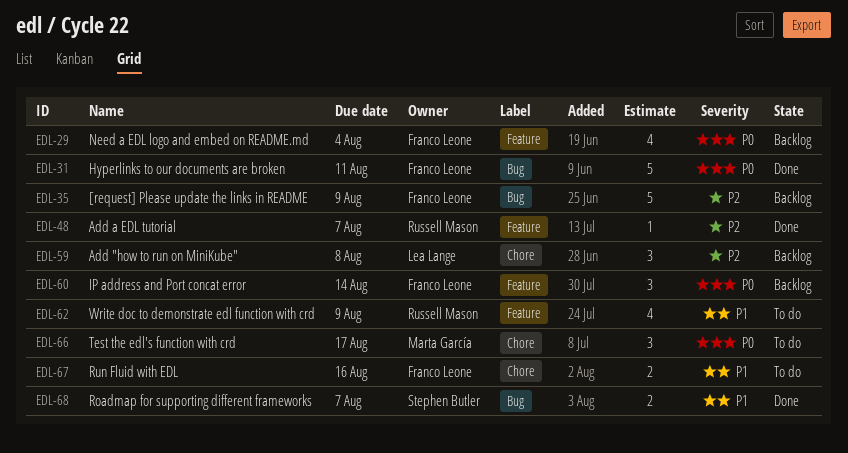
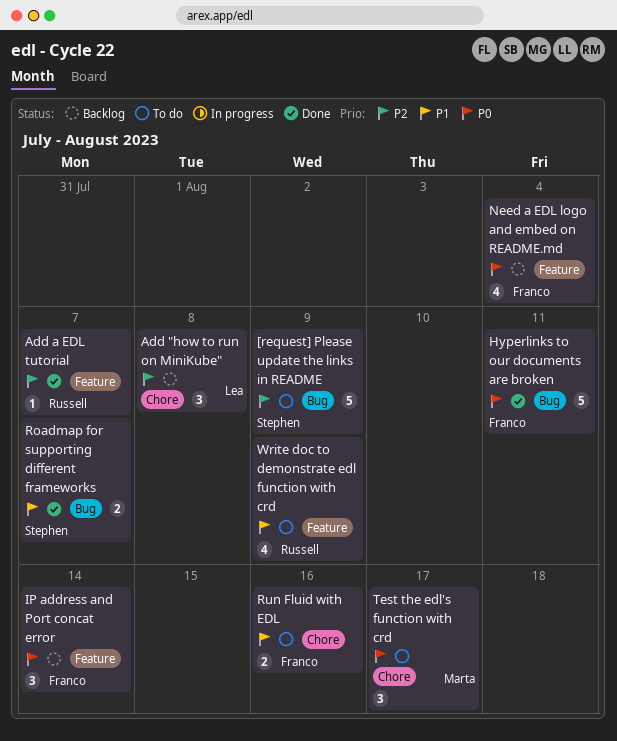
[request] Please update the links in README, status: Backlog -> To do
[request] Please update the links in README, owner: Franco Leone -> Stephen Butler

